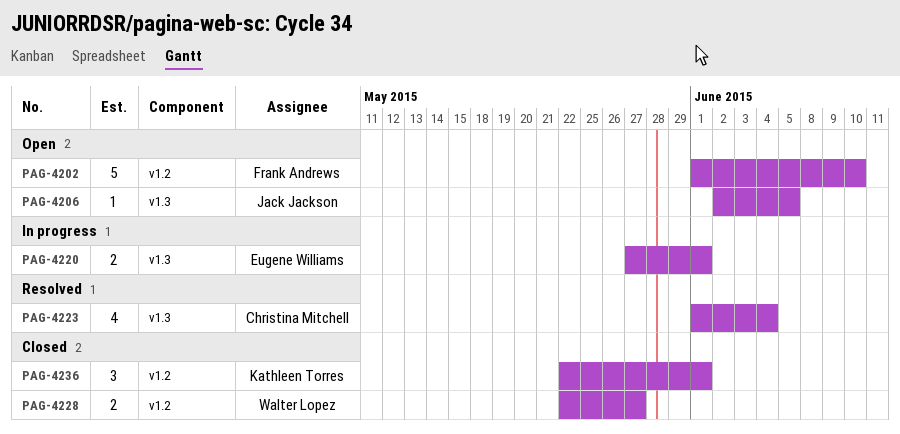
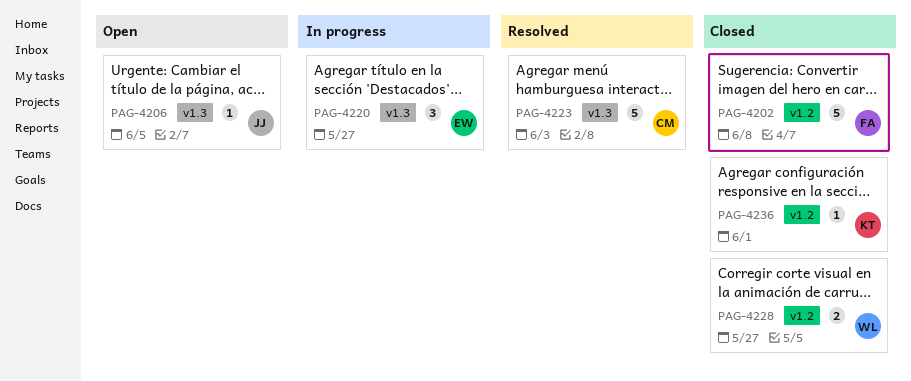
PAG-4202, status: Open -> Closed
PAG-4202, due: Jun 10 -> Jun 8
PAG-4220, estimate: 2 -> 3
PAG-4220, due: Jun 1 -> May 27
PAG-4223, estimate: 4 -> 5
PAG-4223, due: Jun 4 -> Jun 3
PAG-4236, estimate: 3 -> 1

